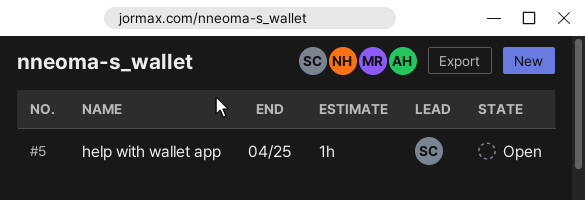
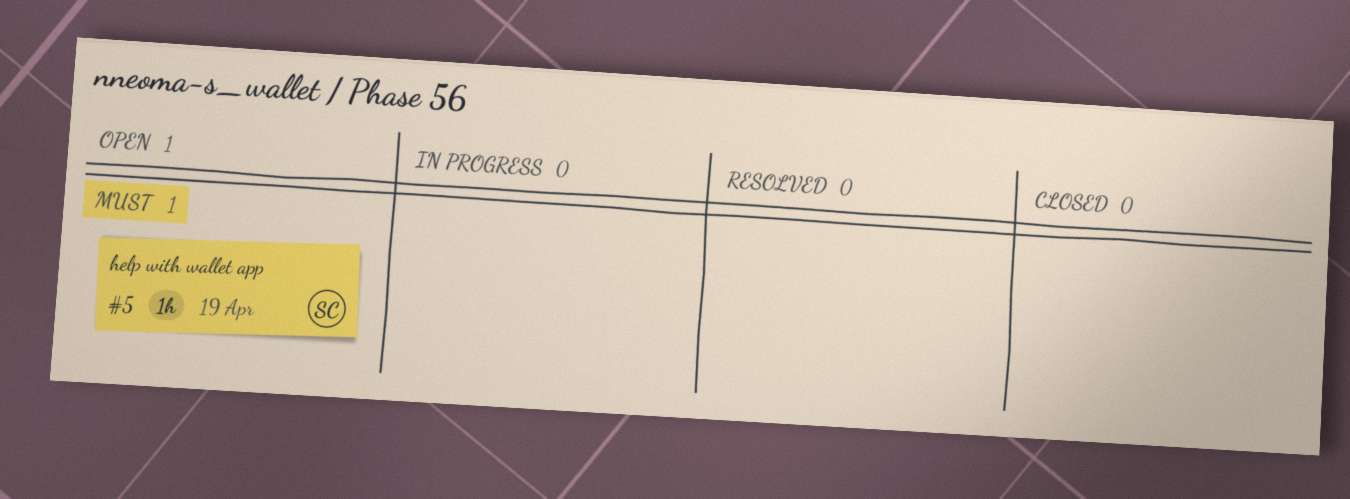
#5, due: Apr 25 -> Apr 19

